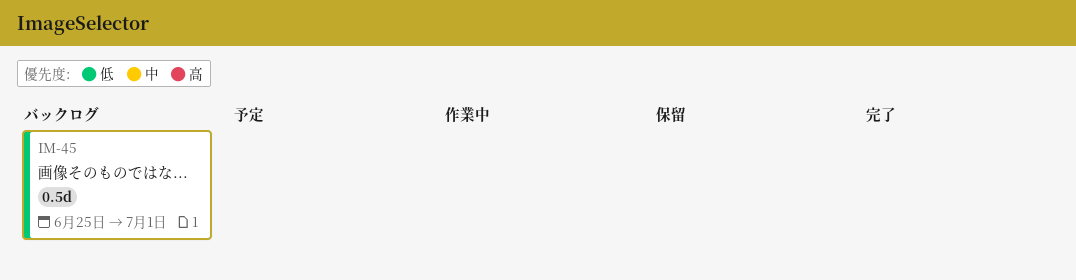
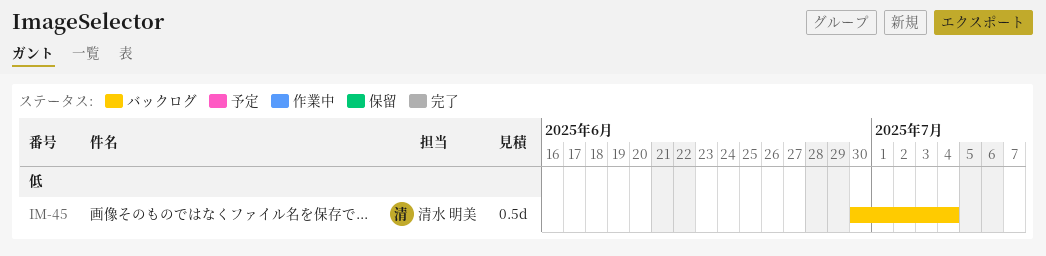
IM-45, start: Jun 25 -> Jun 30
IM-45, due: Jul 1 -> Jul 4

